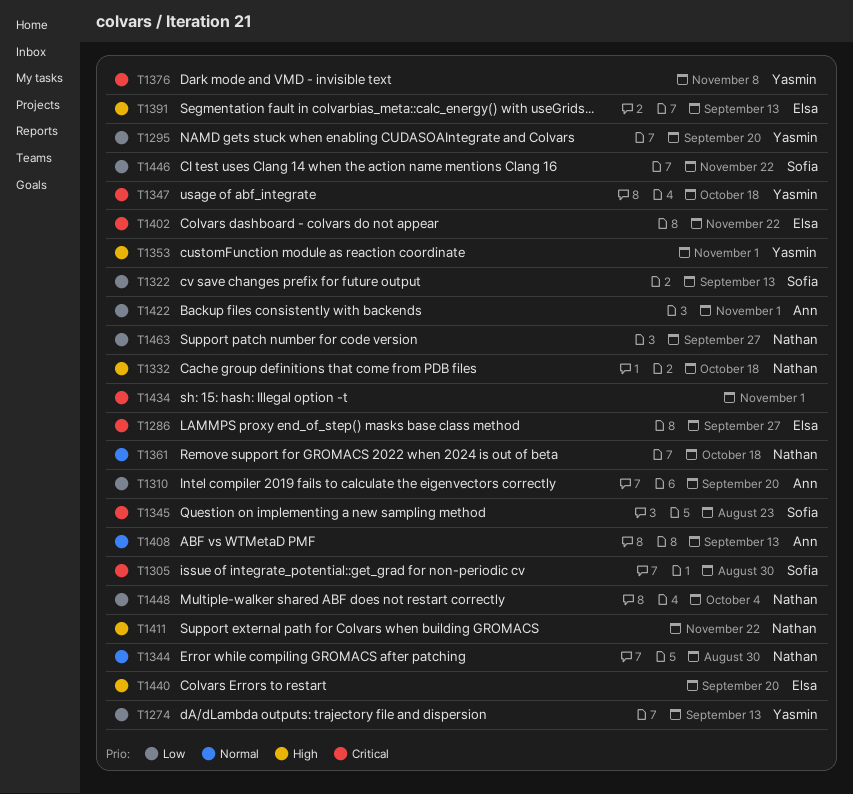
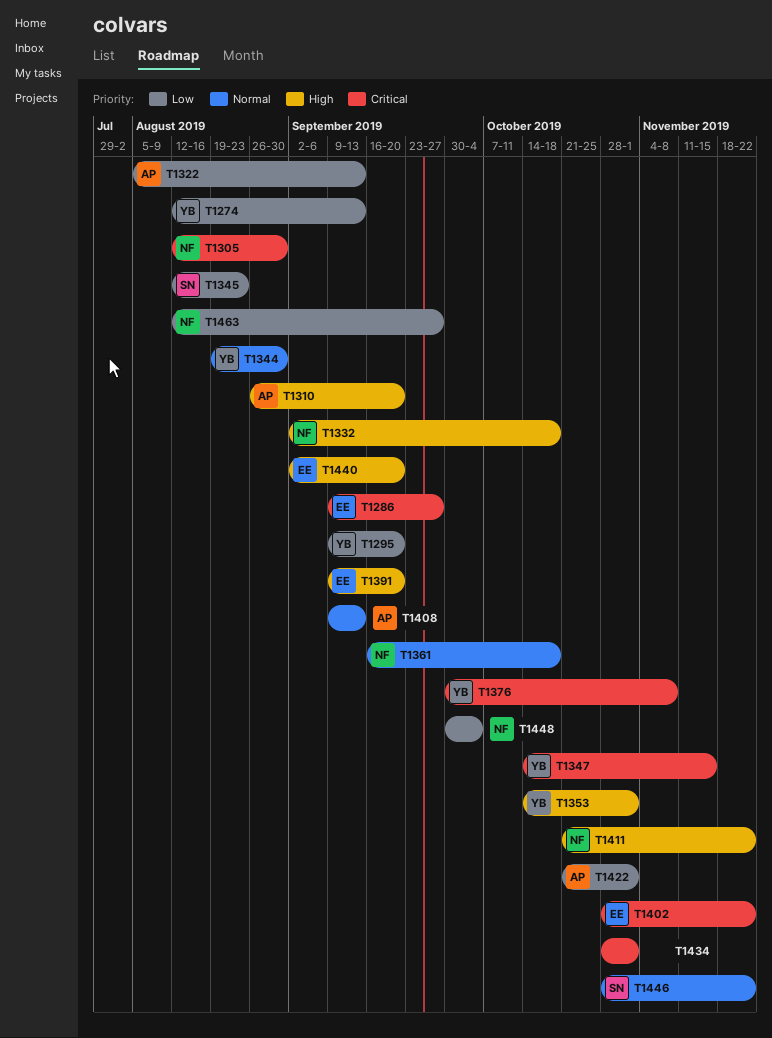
T1305, owner: Sofia -> Nathan
T1310, priority: Low -> High
T1322, owner: Sofia -> Ann
T1344, owner: Nathan -> Yasmin
T1345, priority: Critical -> Low
T1347, due: Oct 18 -> Nov 15
T1391, due: Sep 13 -> Sep 20
T1446, priority: Low -> Normal

